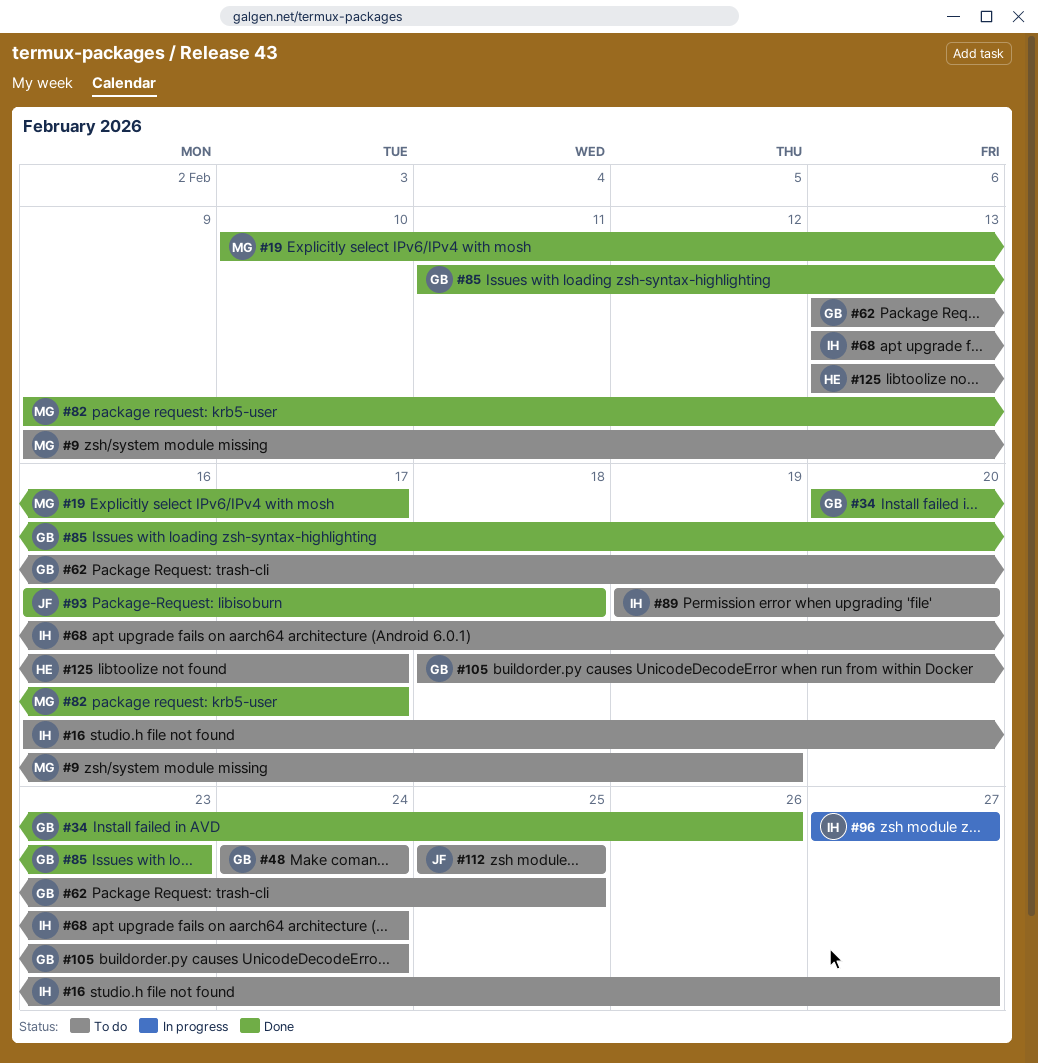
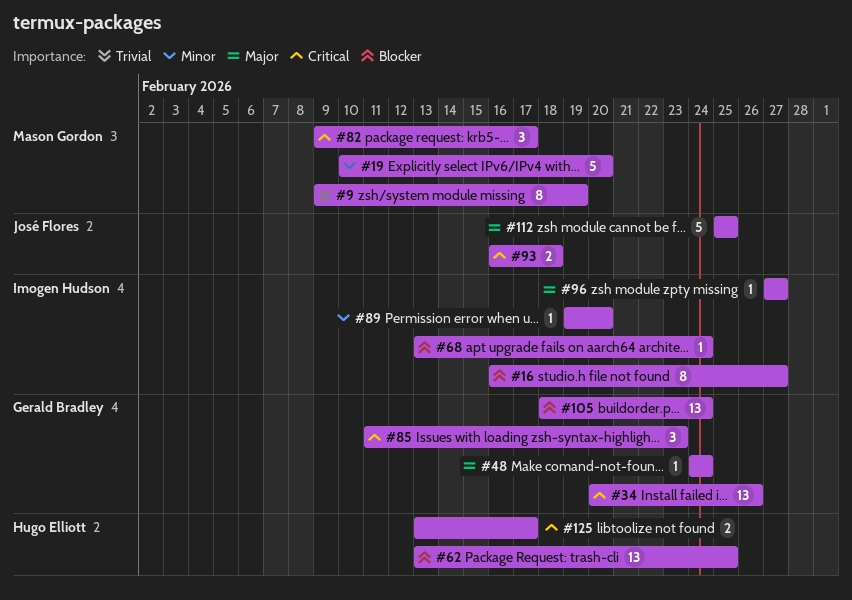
#19, due: Feb 17 -> Feb 20
#62, owner: Gerald Bradley -> Hugo Elliott

